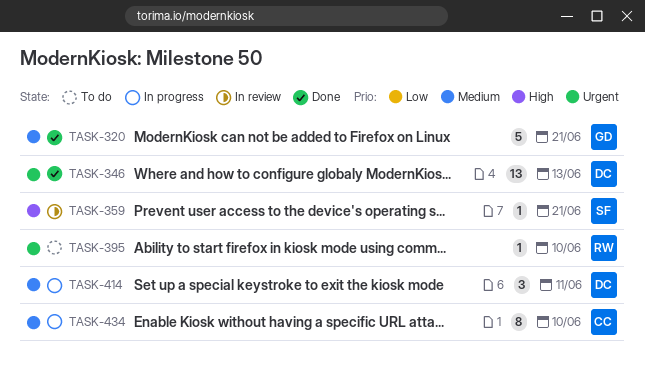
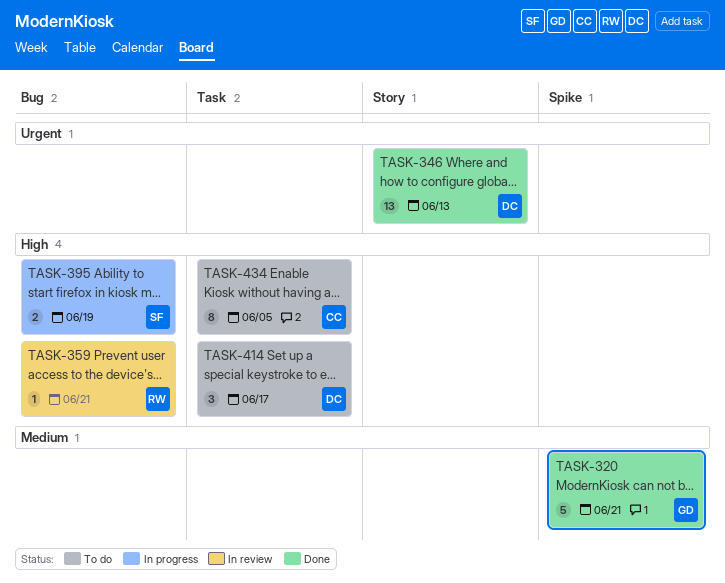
TASK-359, owner: SF -> RW
TASK-395, status: To do -> In progress
TASK-395, owner: RW -> SF
TASK-395, priority: Urgent -> High
TASK-395, estimate: 1 -> 2
TASK-395, due: Jun 10 -> Jun 19
TASK-414, status: In progress -> To do
TASK-414, priority: Medium -> High
TASK-414, due: Jun 11 -> Jun 17
TASK-434, status: In progress -> To do
TASK-434, priority: Medium -> High
TASK-434, due: Jun 10 -> Jun 5

